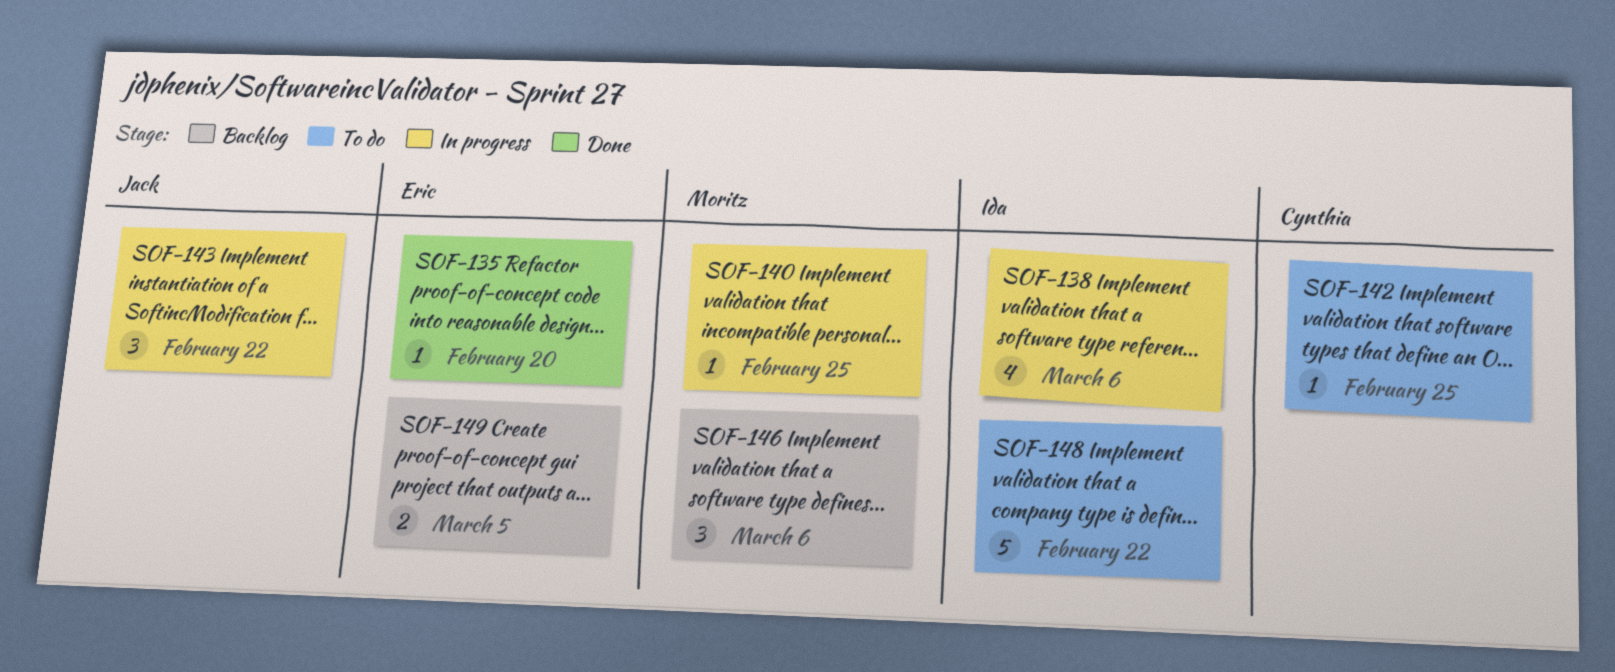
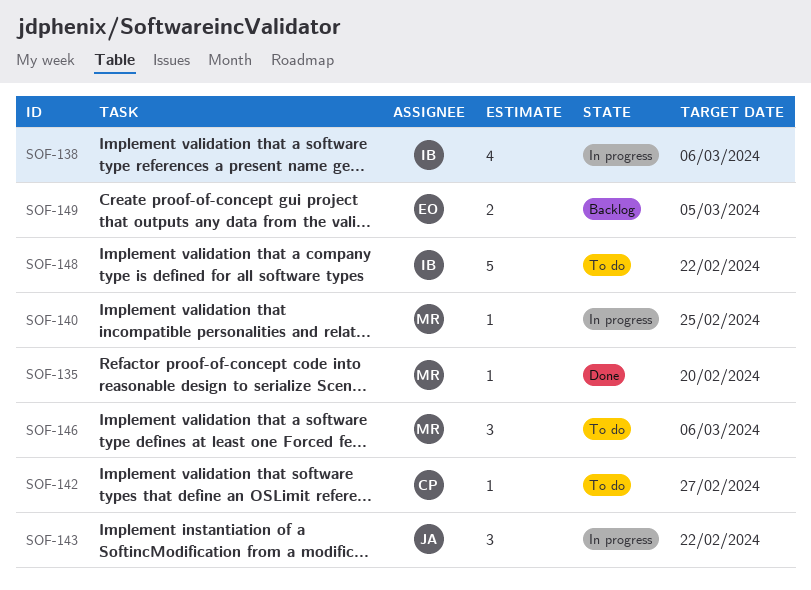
SOF-135, owner: Eric -> Moritz
SOF-142, due: Feb 25 -> Feb 27
SOF-146, status: Backlog -> To do

